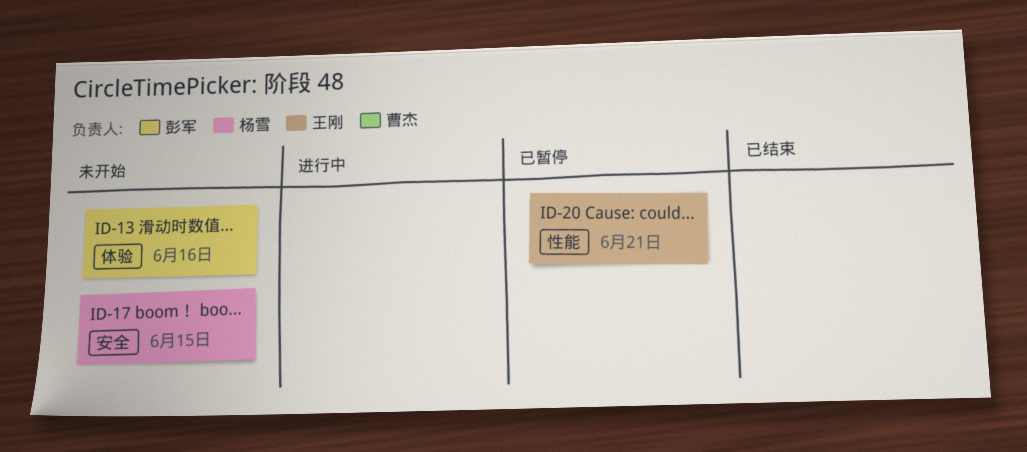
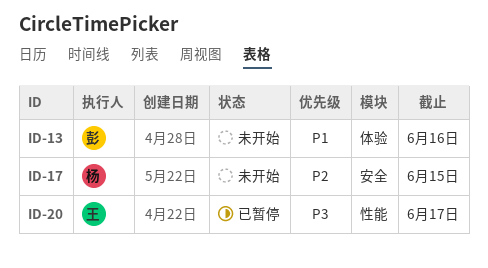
ID-20, due: Jun 21 -> Jun 17

